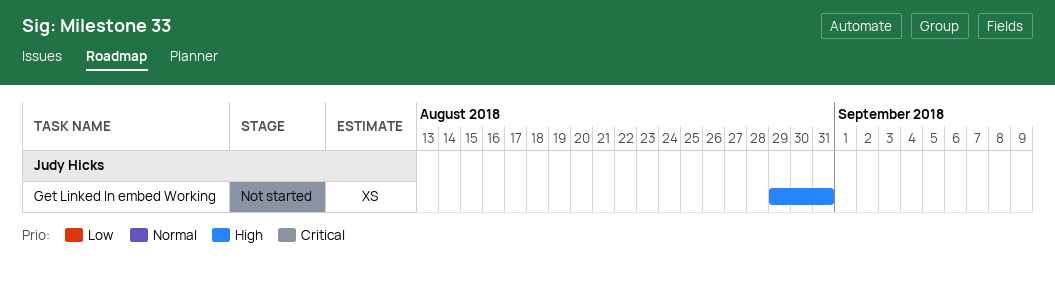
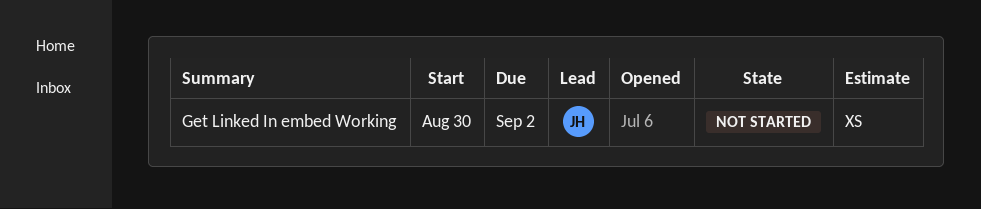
Get Linked In embed Working, start: Aug 29 -> Aug 30
Get Linked In embed Working, due: Aug 31 -> Sep 2

